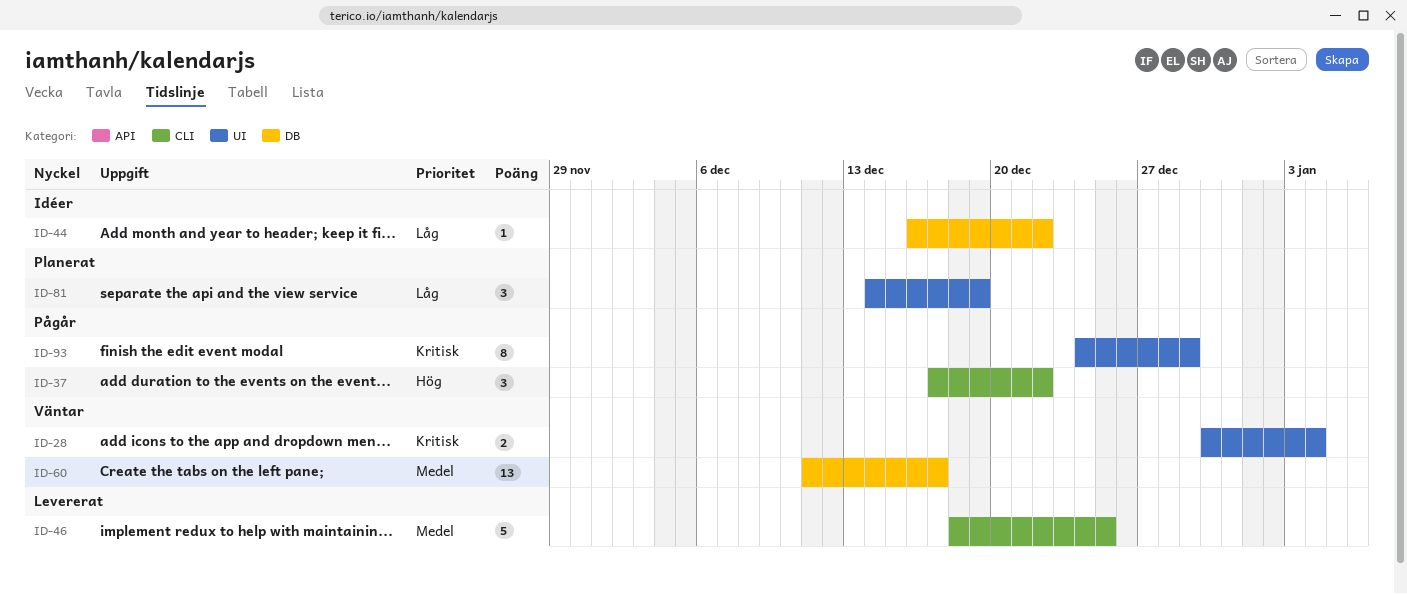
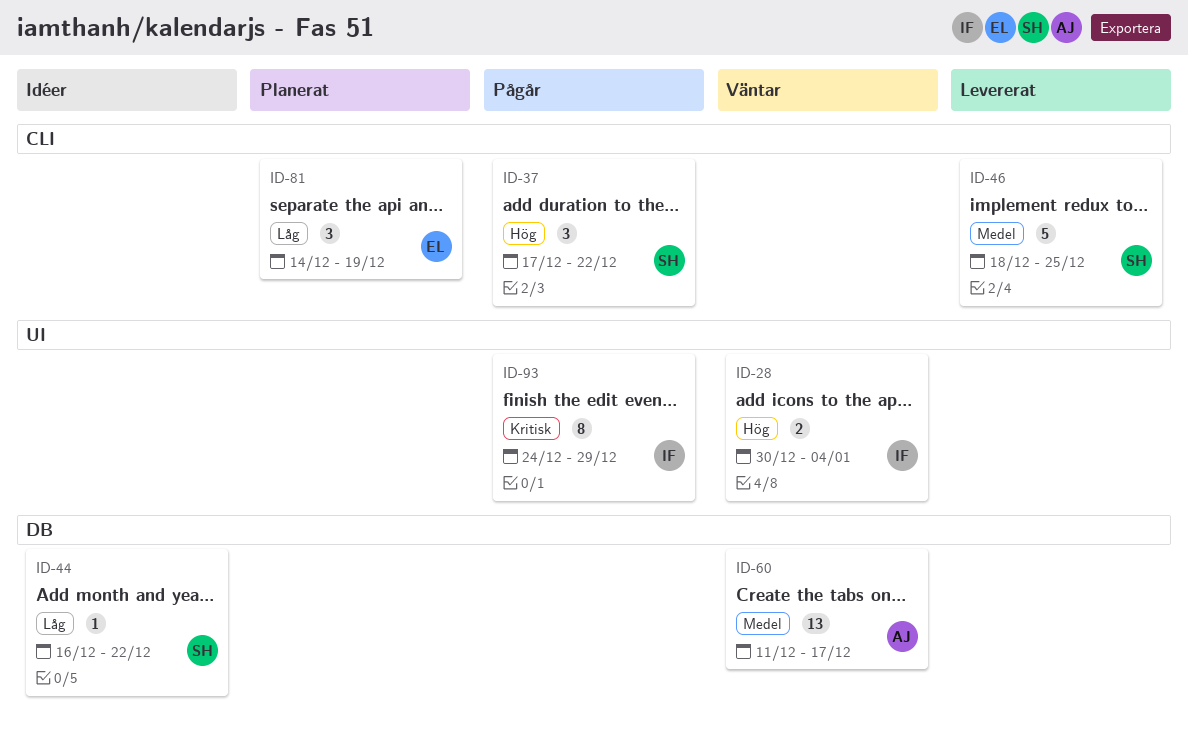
ID-28, priority: Kritisk -> Hög
ID-81, label: UI -> CLI

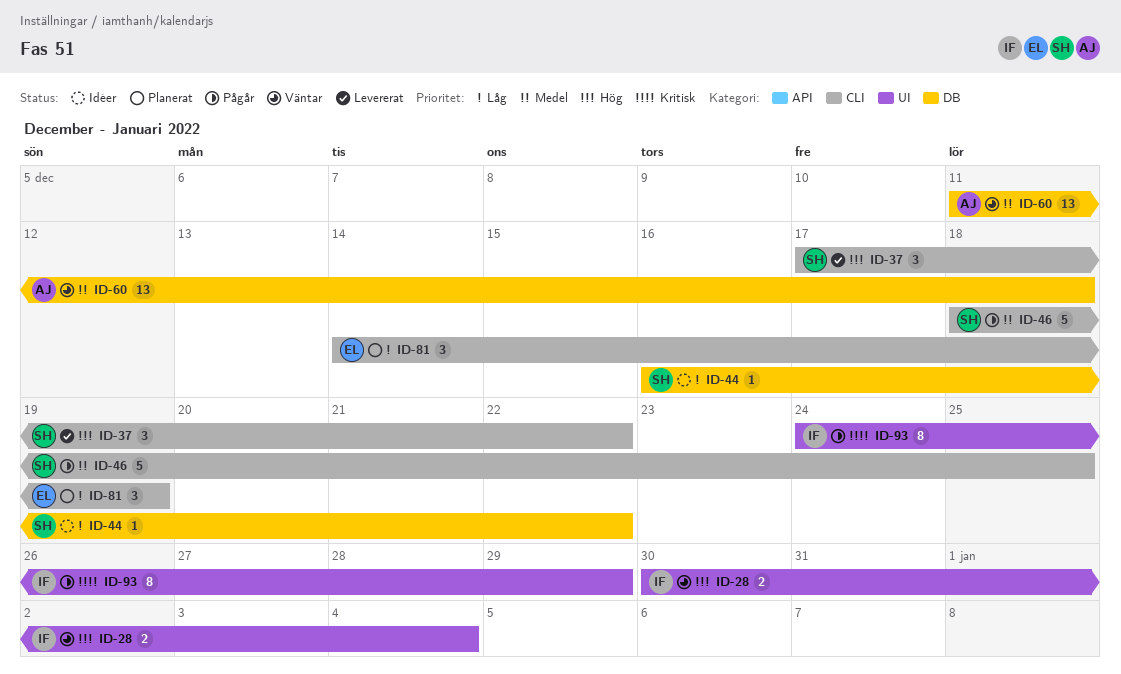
ID-37, status: Pågår -> Levererat
ID-46, status: Levererat -> Pågår
ID-60, due: Dec 17 -> Dec 18

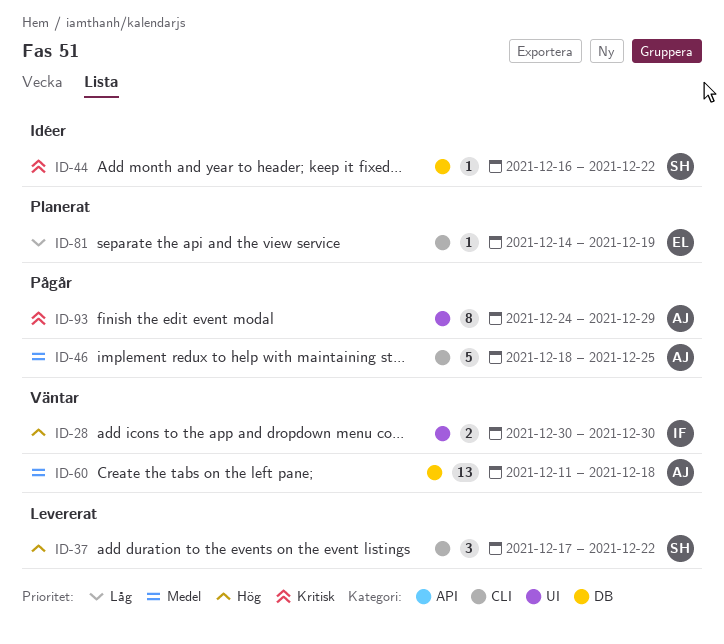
ID-28, due: Jan 4 -> Dec 30
ID-44, priority: Låg -> Kritisk
ID-46, owner: SH -> AJ
ID-81, estimate: 3 -> 1
ID-93, owner: IF -> AJ

